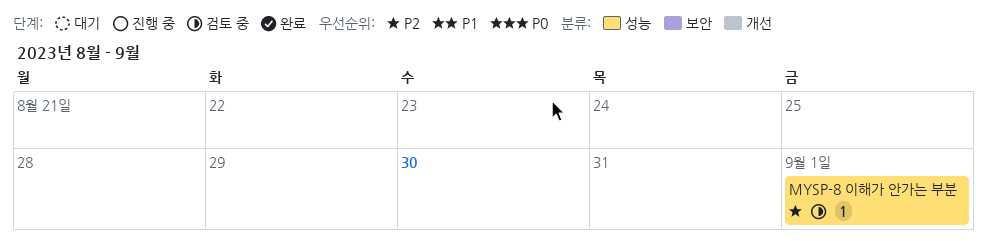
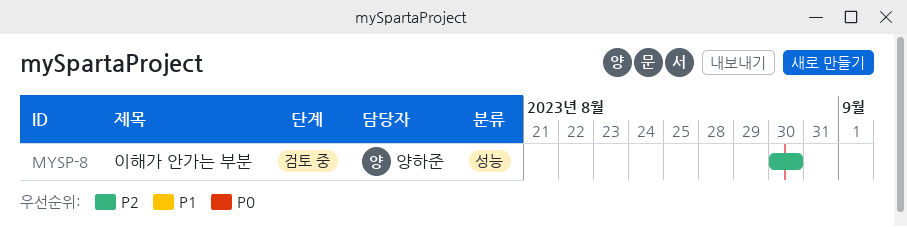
MYSP-8, due: Sep 1 -> Aug 30

